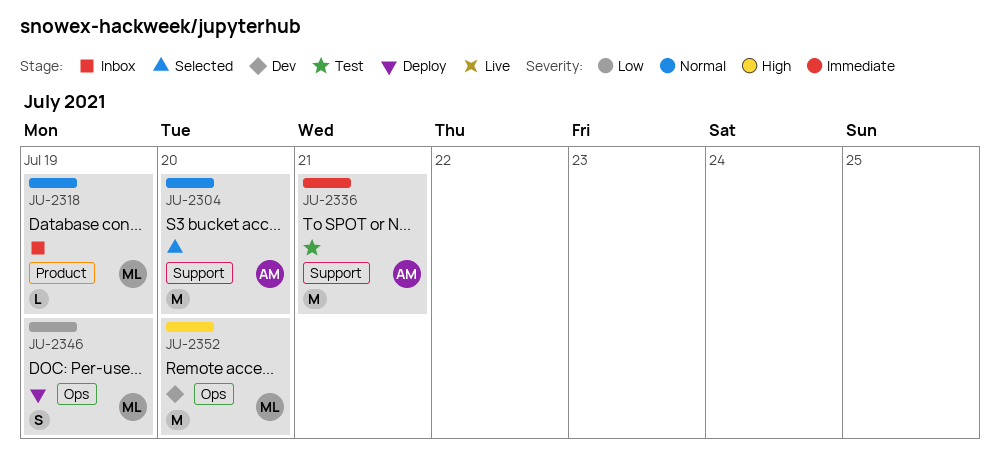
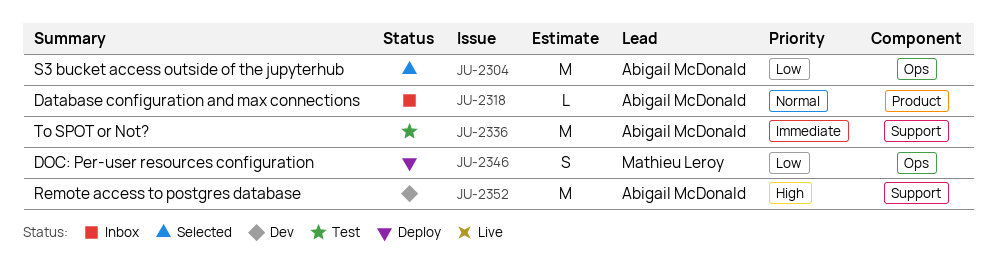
JU-2304, priority: Normal -> Low
JU-2304, label: Support -> Ops
JU-2318, owner: Mathieu Leroy -> Abigail McDonald
JU-2352, owner: Mathieu Leroy -> Abigail McDonald
JU-2352, label: Ops -> Support

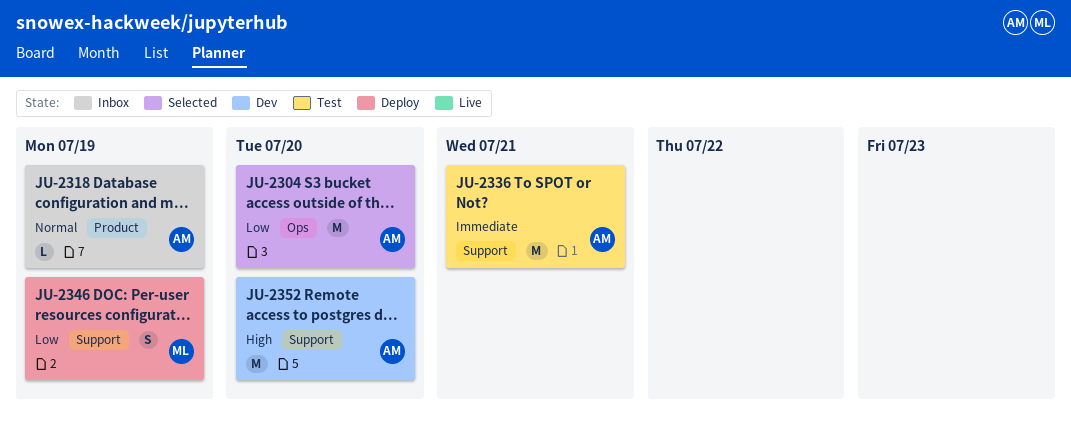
JU-2346, label: Ops -> Support

